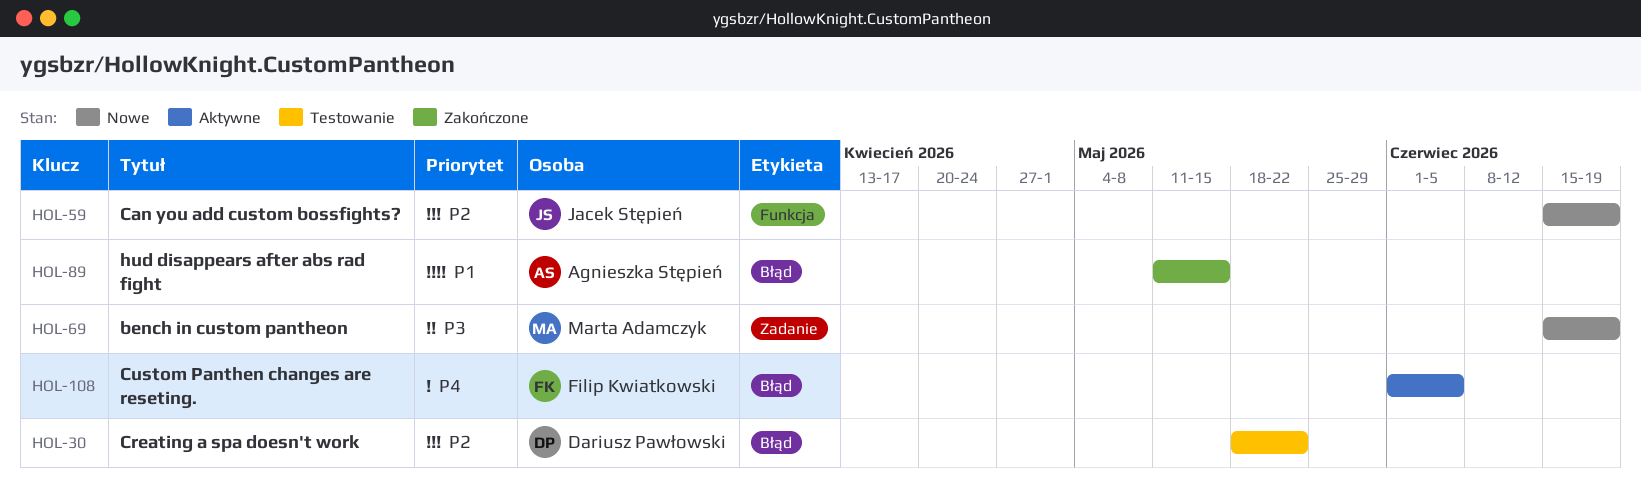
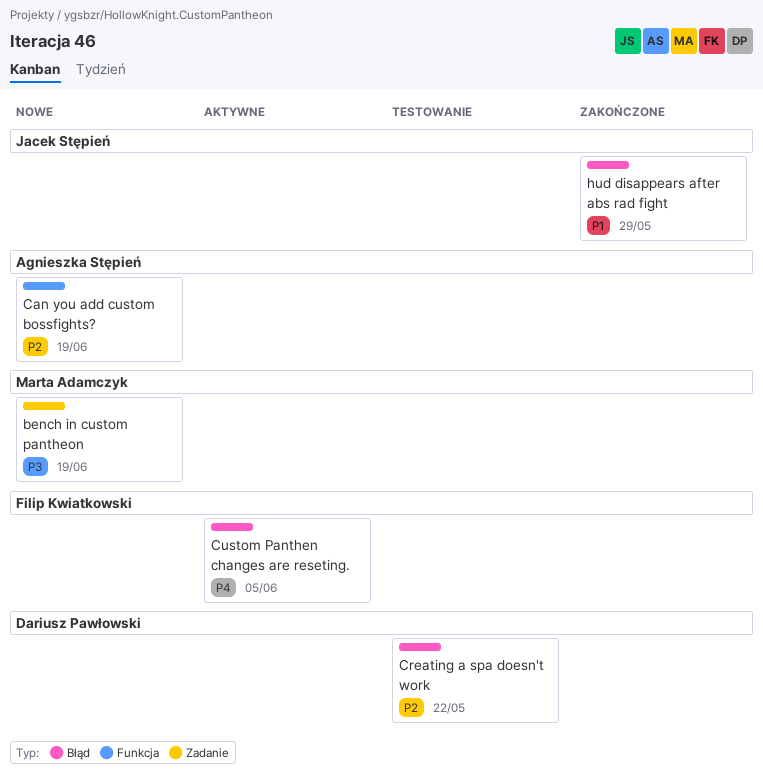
Can you add custom bossfights?, owner: Jacek Stępień -> Agnieszka Stępień
hud disappears after abs rad fight, owner: Agnieszka Stępień -> Jacek Stępień
hud disappears after abs rad fight, due: May 15 -> May 29

